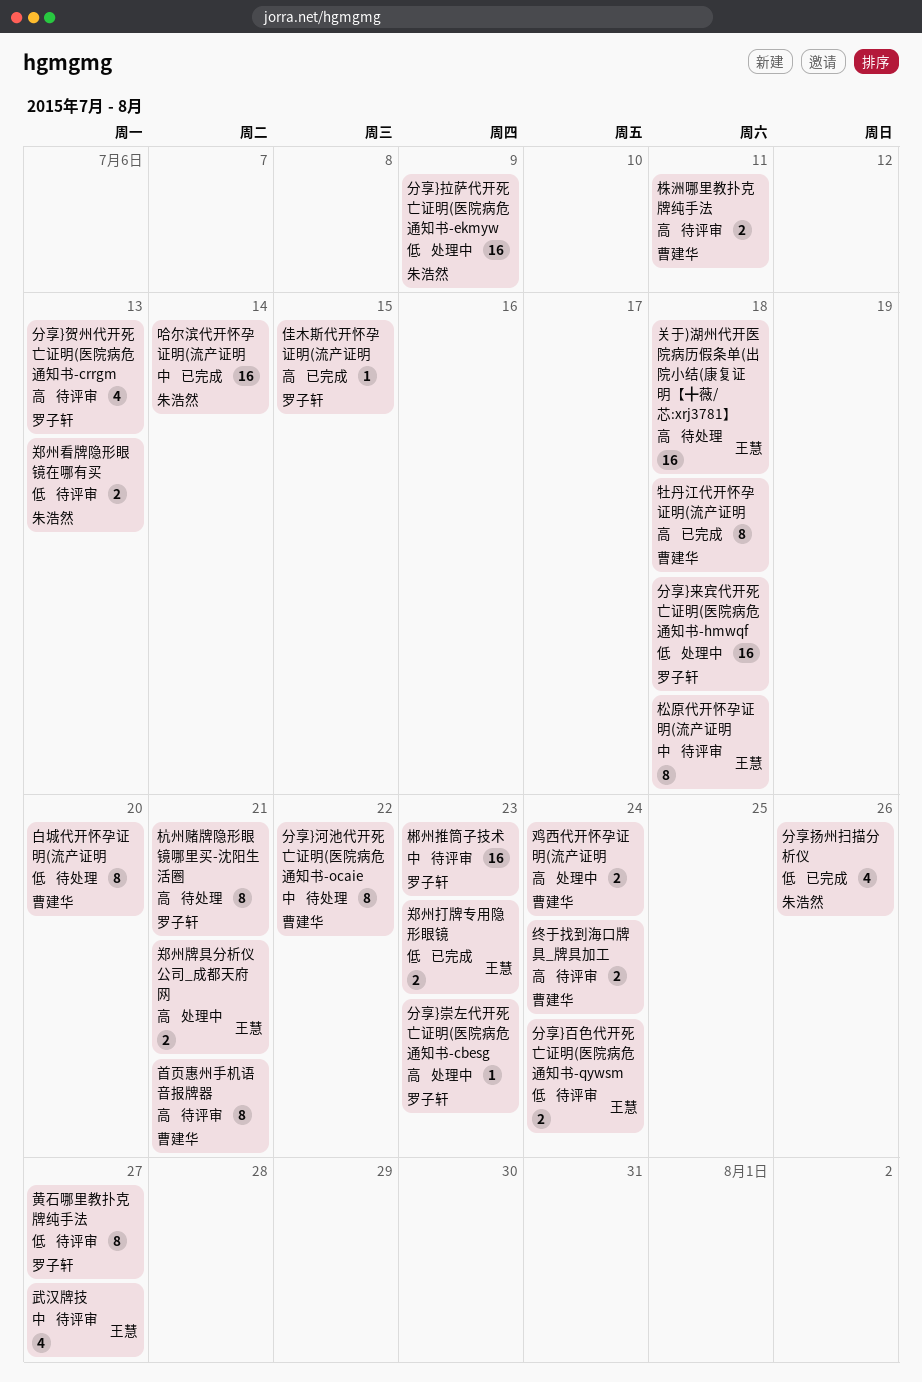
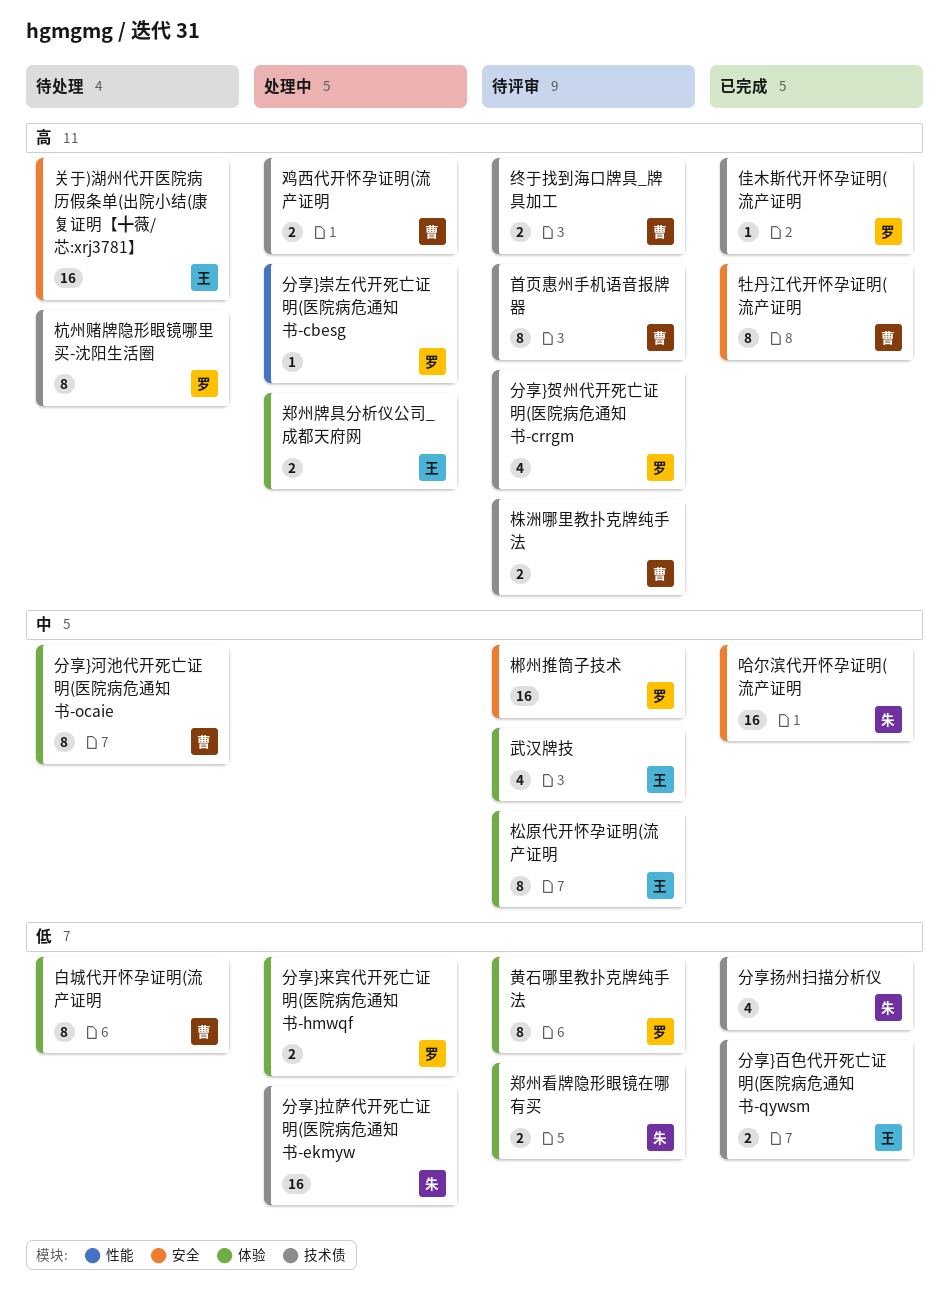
分享}来宾代开死亡证明(医院病危通知书-hmwqf, estimate: 16 -> 2
分享}百色代开死亡证明(医院病危通知书-qywsm, status: 待评审 -> 已完成
郑州打牌专用隐形眼镜: present -> none

